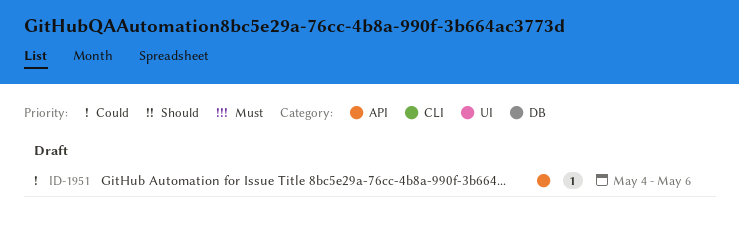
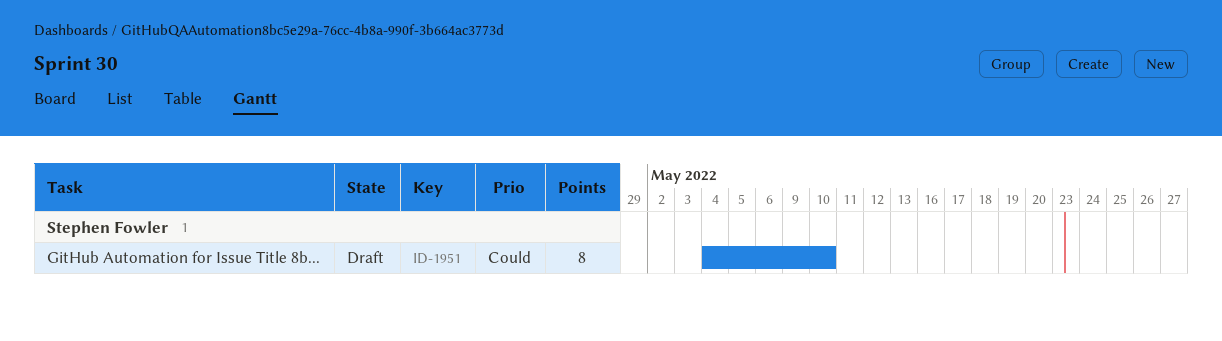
ID-1951, estimate: 1 -> 8
ID-1951, due: May 6 -> May 10

